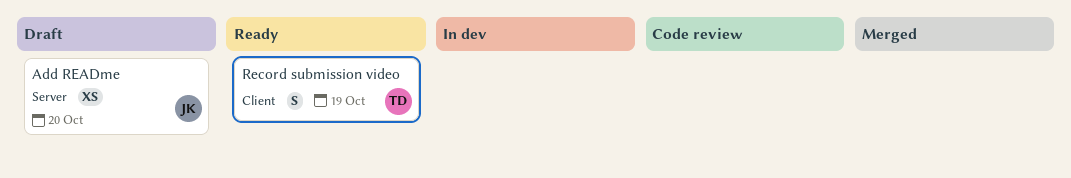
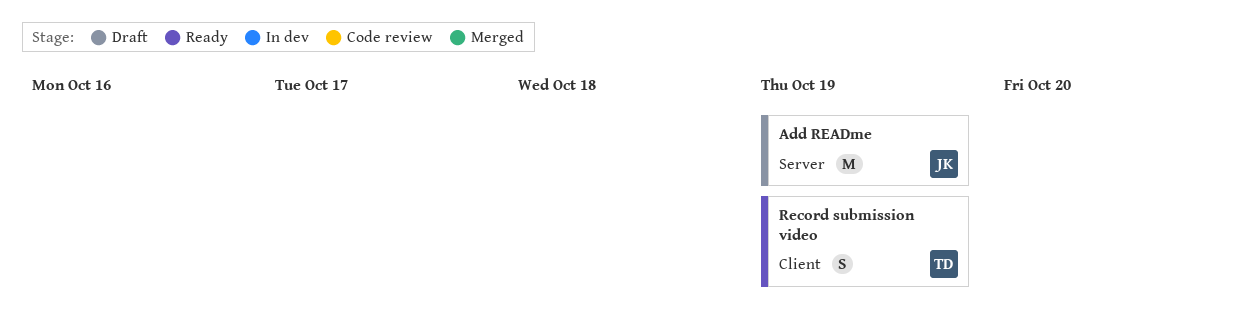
Add READme, estimate: XS -> M
Add READme, due: Oct 20 -> Oct 19

